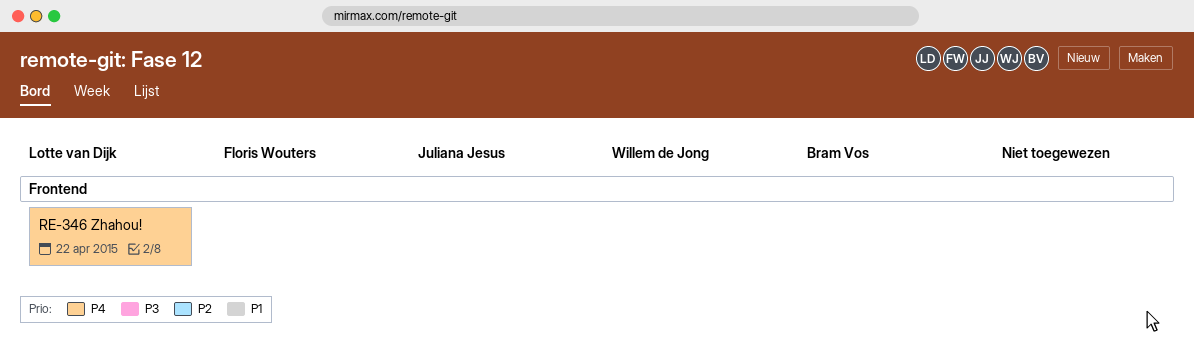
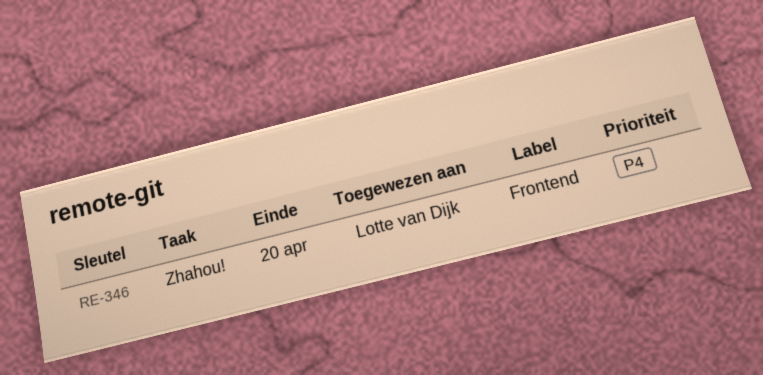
RE-346, due: Apr 22 -> Apr 20

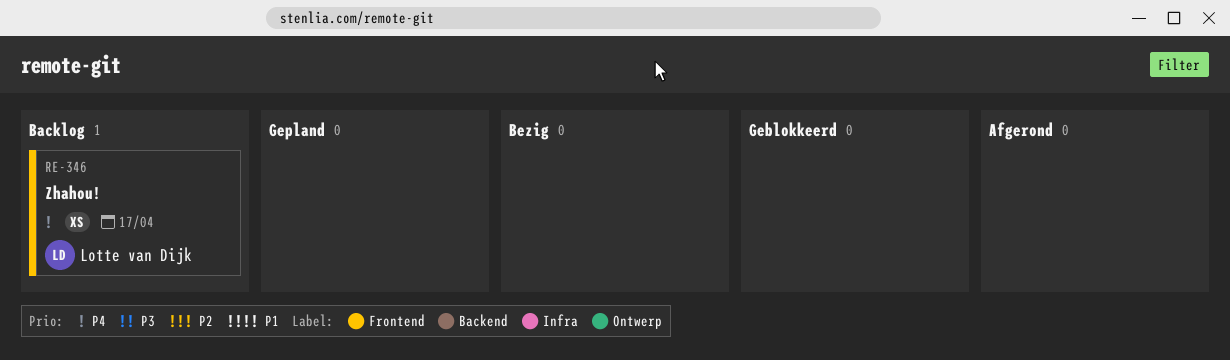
RE-346, due: Apr 20 -> Apr 17

